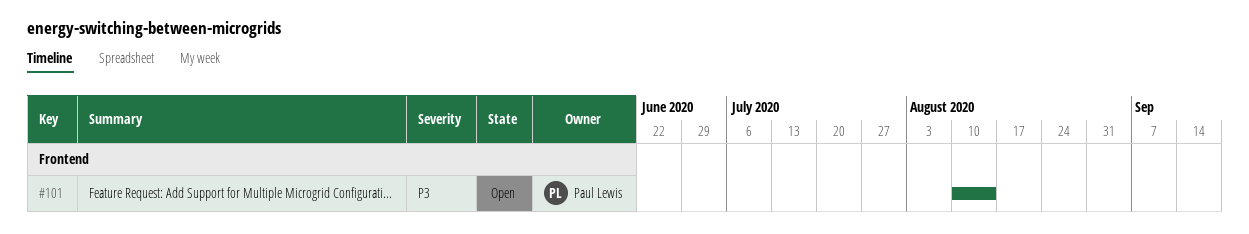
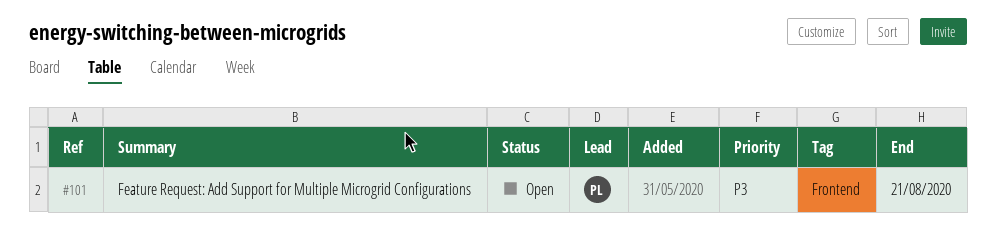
#101, due: Aug 14 -> Aug 21

